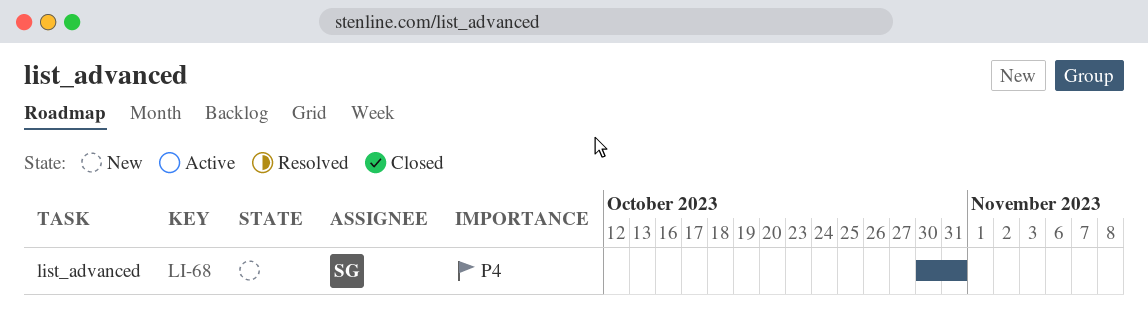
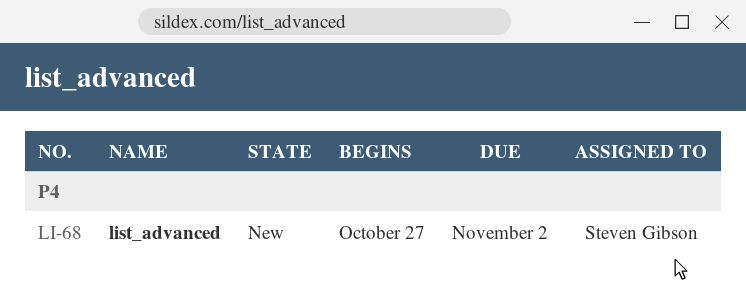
LI-68, start: Oct 30 -> Oct 27
LI-68, due: Oct 31 -> Nov 2

